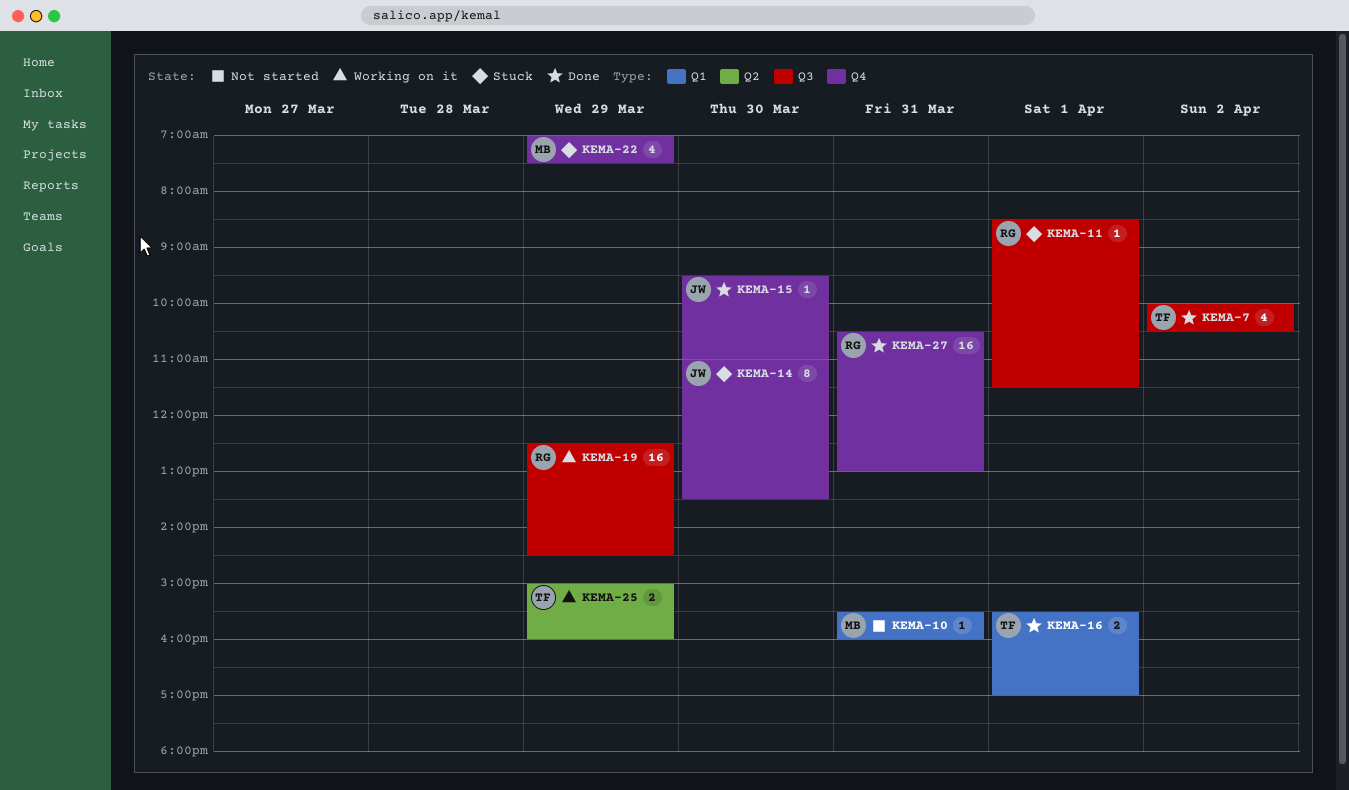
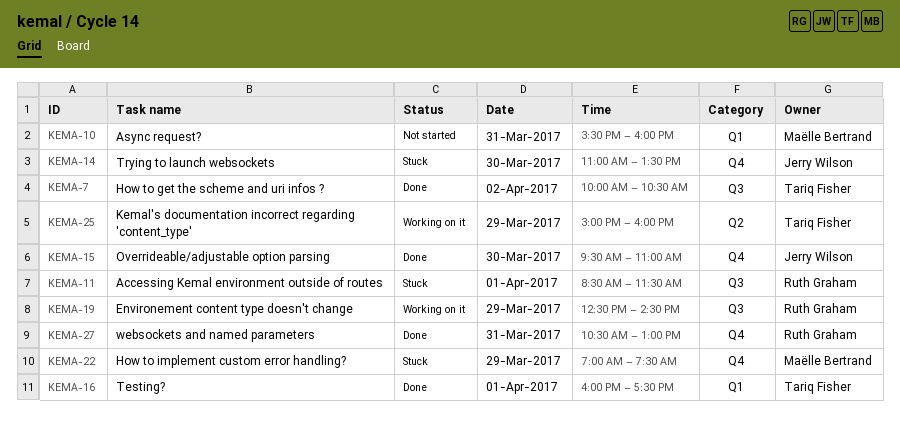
KEMA-16, begins: 15:30 -> 16:00
KEMA-16, ends: 17:00 -> 17:30

